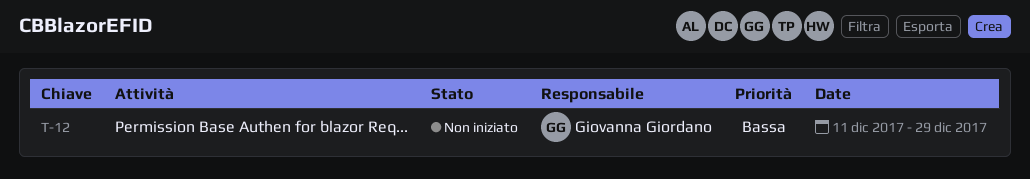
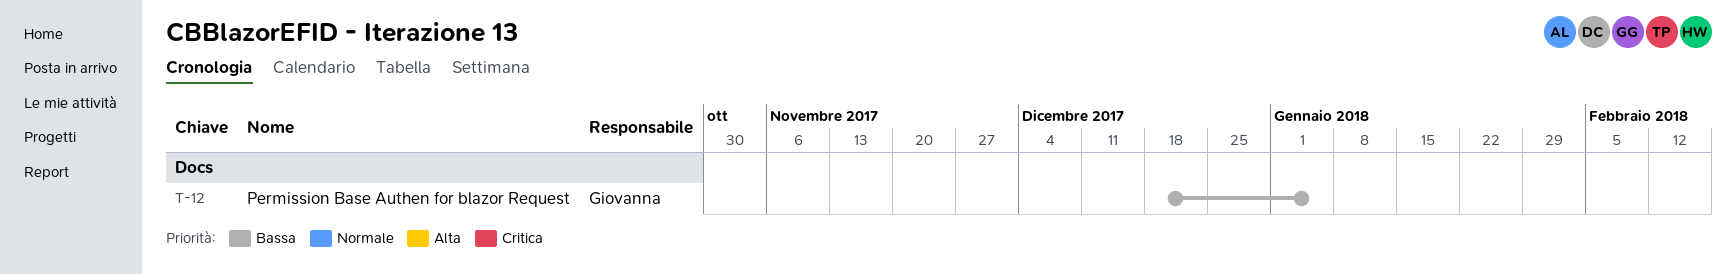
T-12, start: Dec 11 -> Dec 18
T-12, due: Dec 29 -> Jan 5

